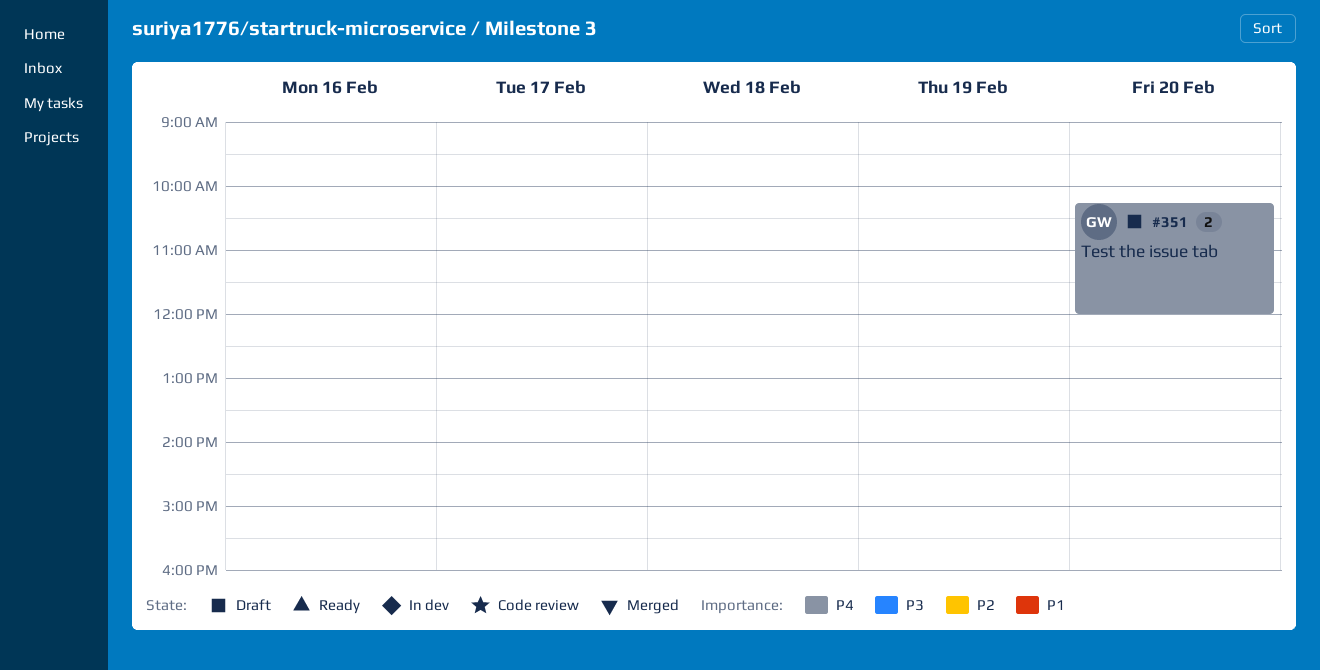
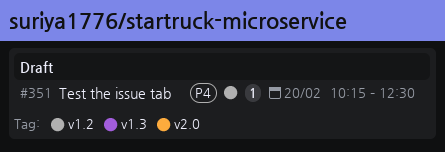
#351, estimate: 2 -> 1
#351, ends: 12:00 -> 12:30

